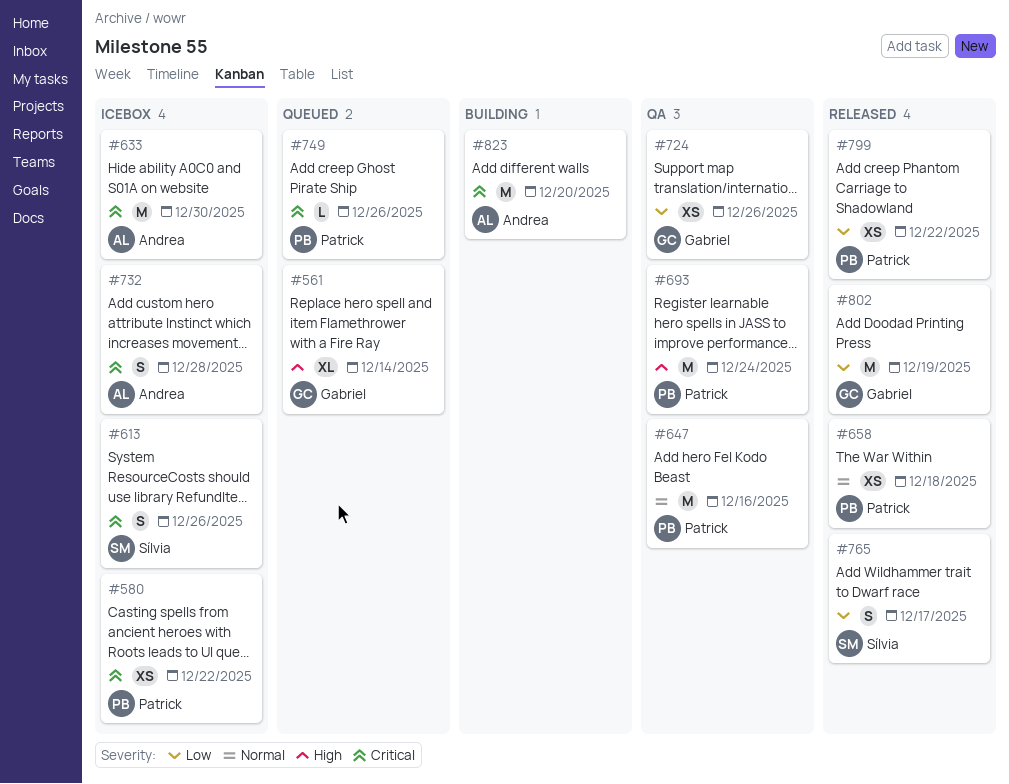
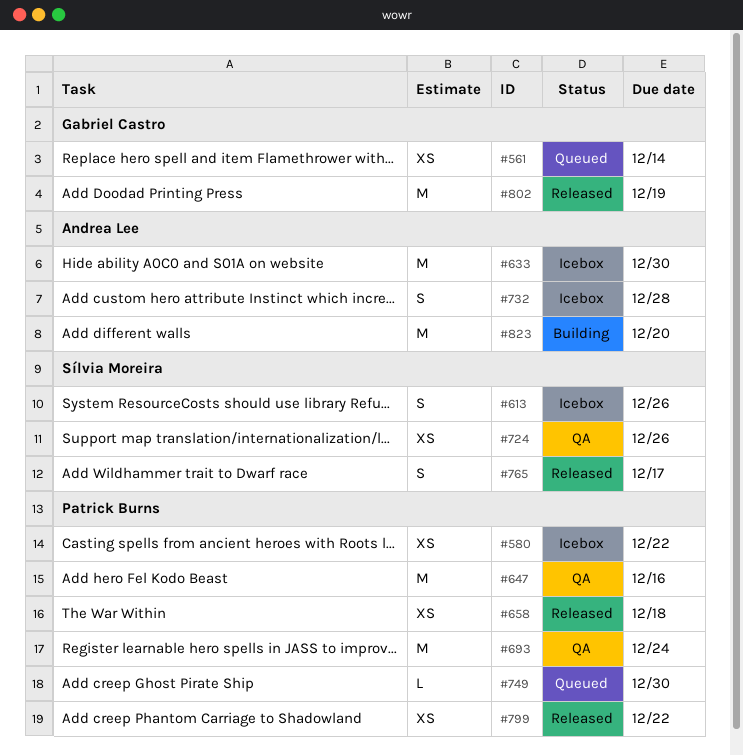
#561, estimate: XL -> XS
#724, owner: Gabriel Castro -> Sílvia Moreira
#749, due: Dec 26 -> Dec 30

